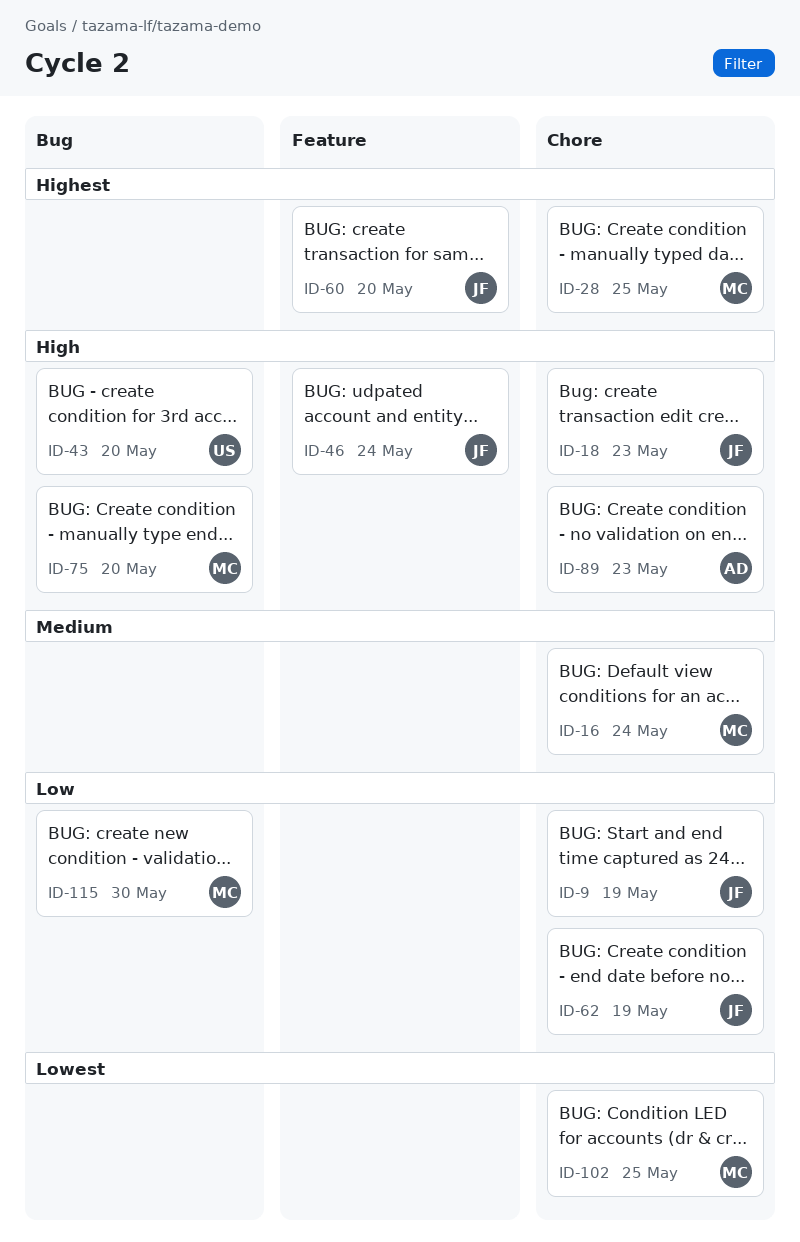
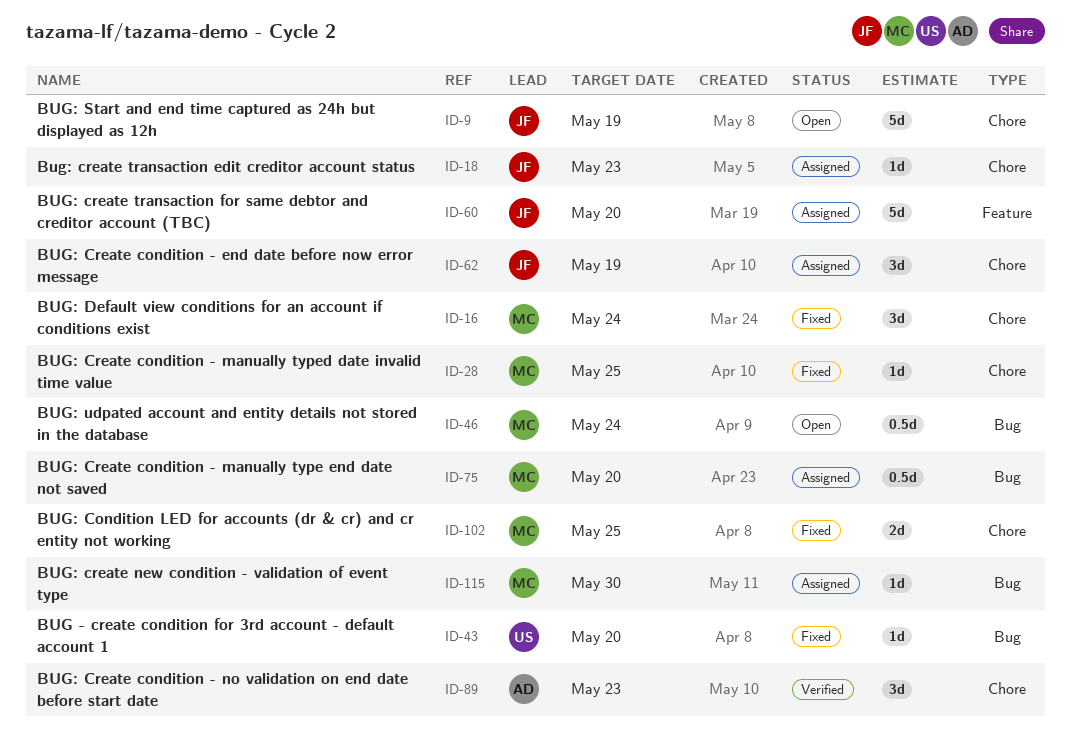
ID-46, owner: JF -> MC
ID-46, label: Feature -> Bug

